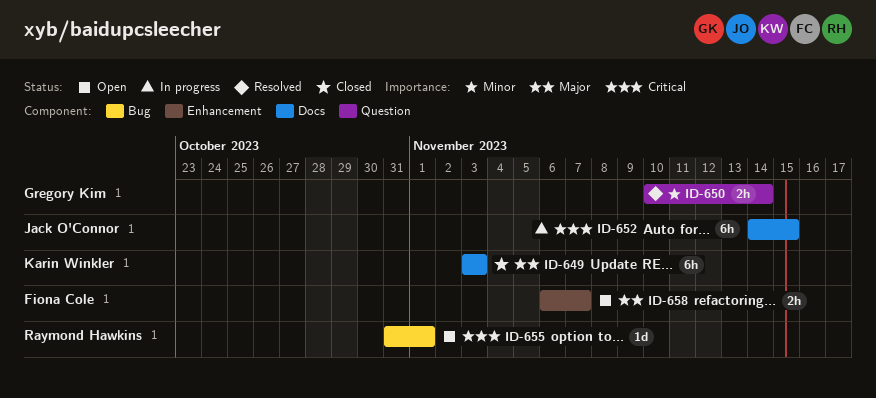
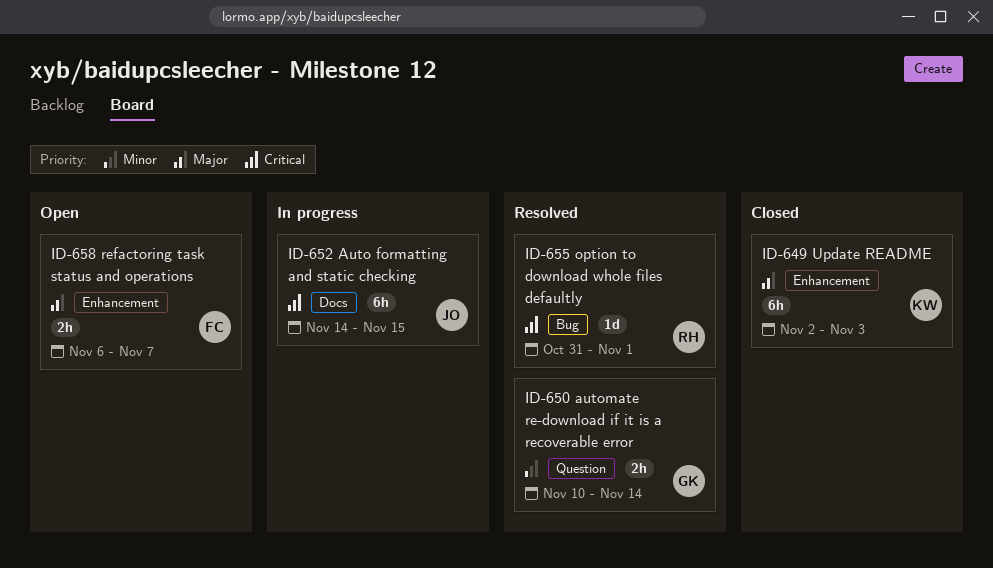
ID-649, label: Docs -> Enhancement
ID-649, start: Nov 3 -> Nov 2
ID-655, status: Open -> Resolved

